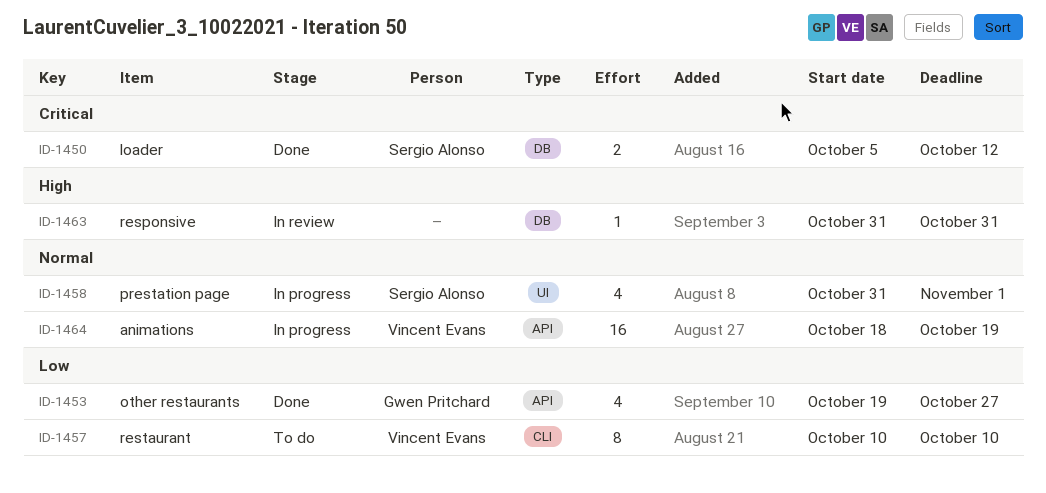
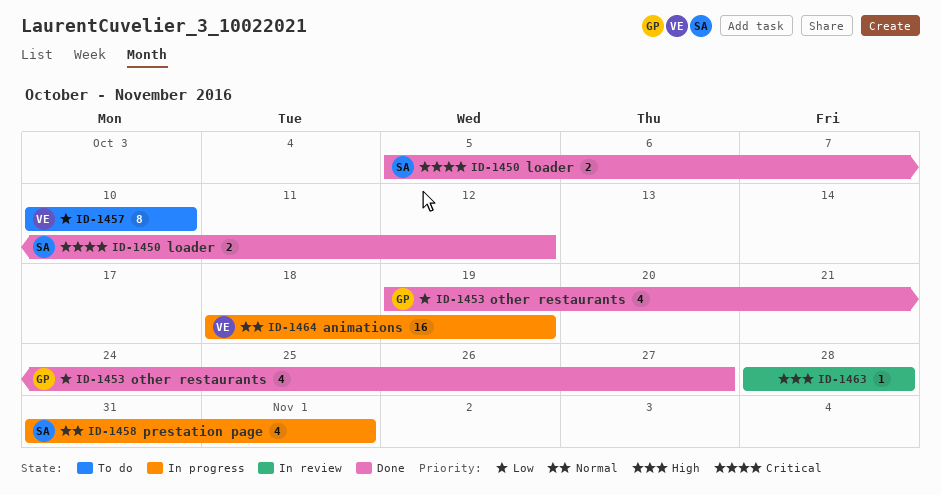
ID-1463, start: Oct 31 -> Oct 28
ID-1463, due: Oct 31 -> Oct 28

